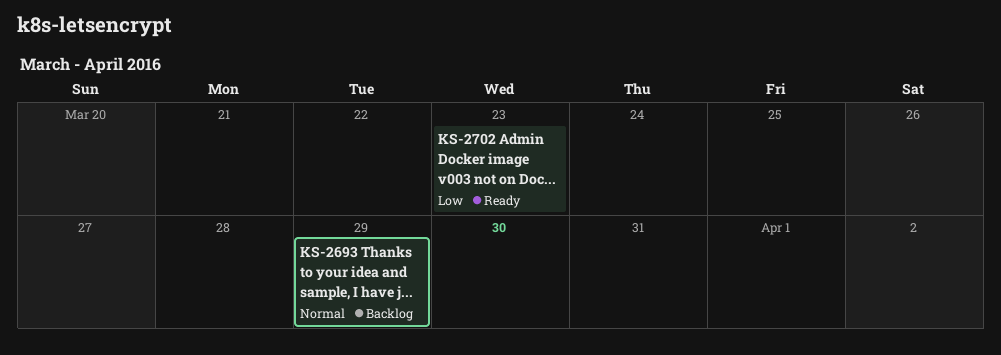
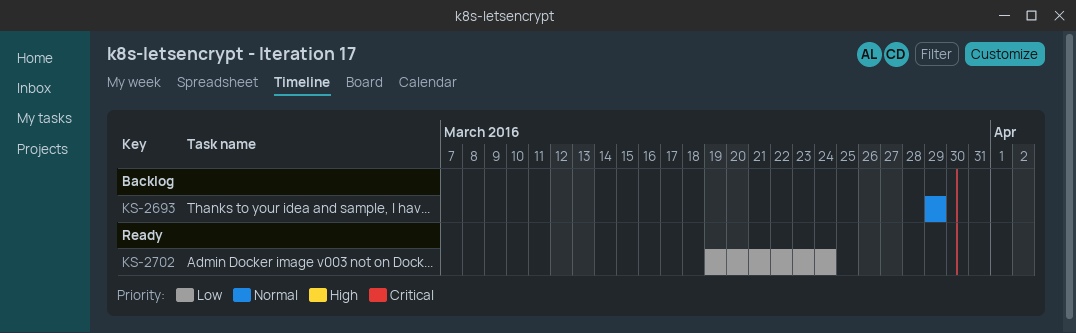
KS-2702, due: Mar 23 -> Mar 24

